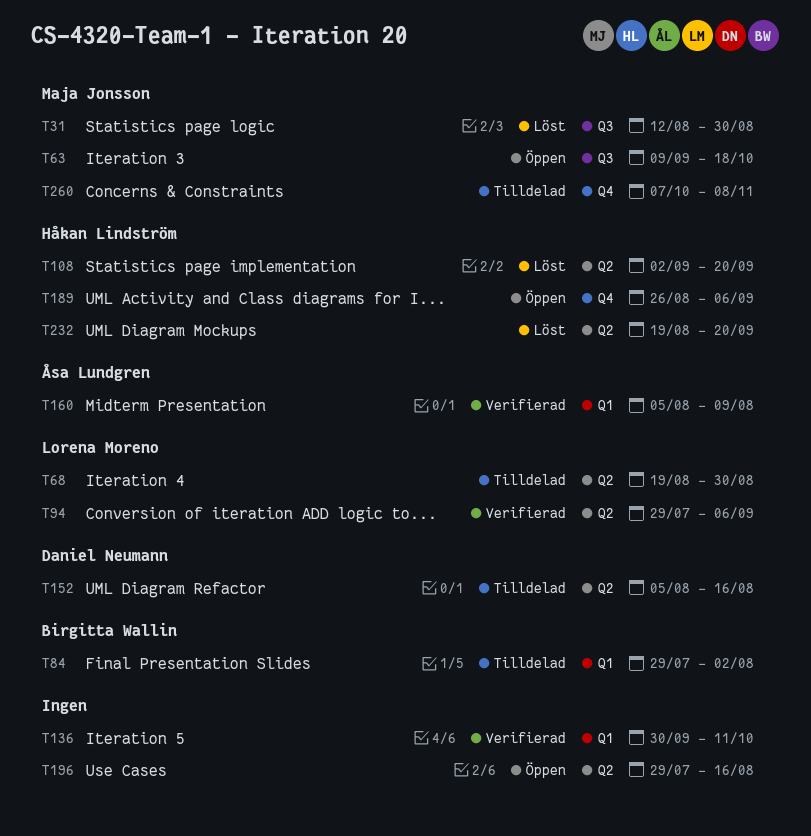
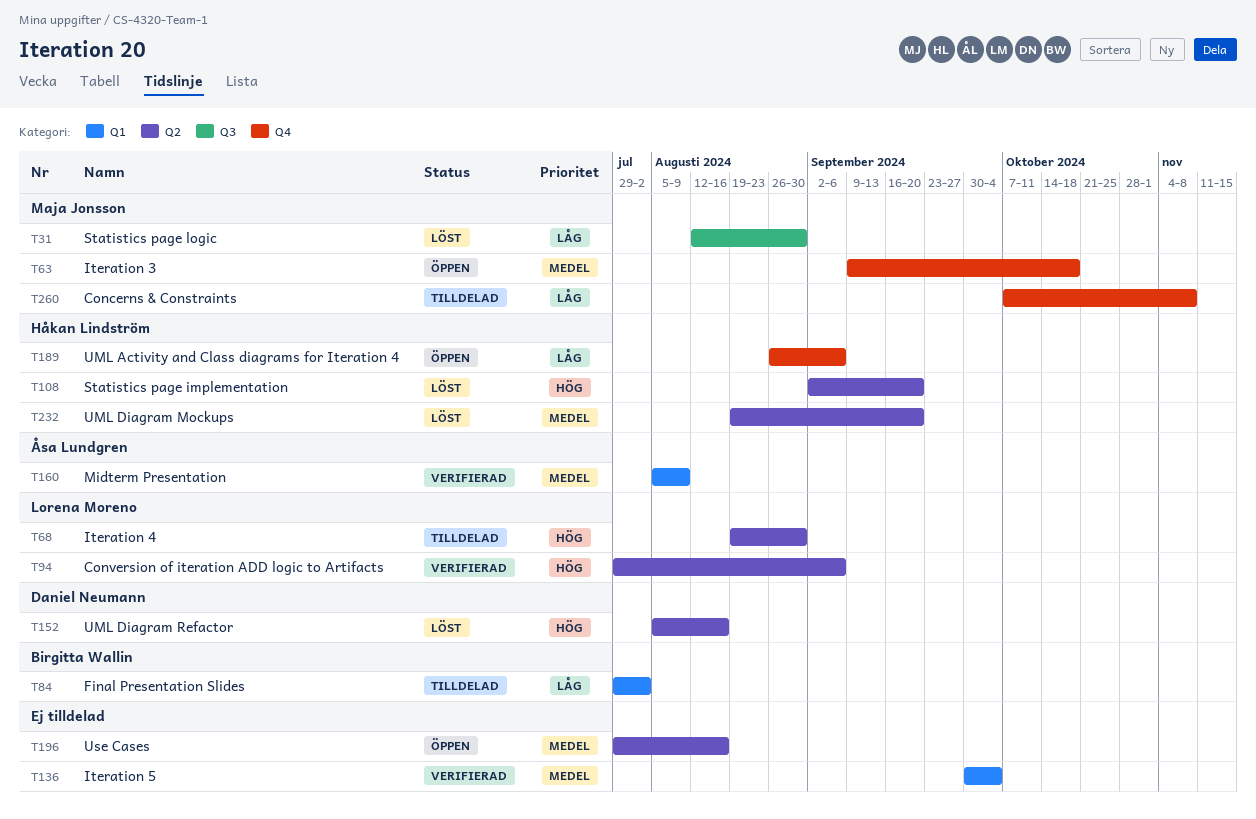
T63, label: Q3 -> Q4
T136, due: Oct 11 -> Oct 4
T152, status: Tilldelad -> Löst

